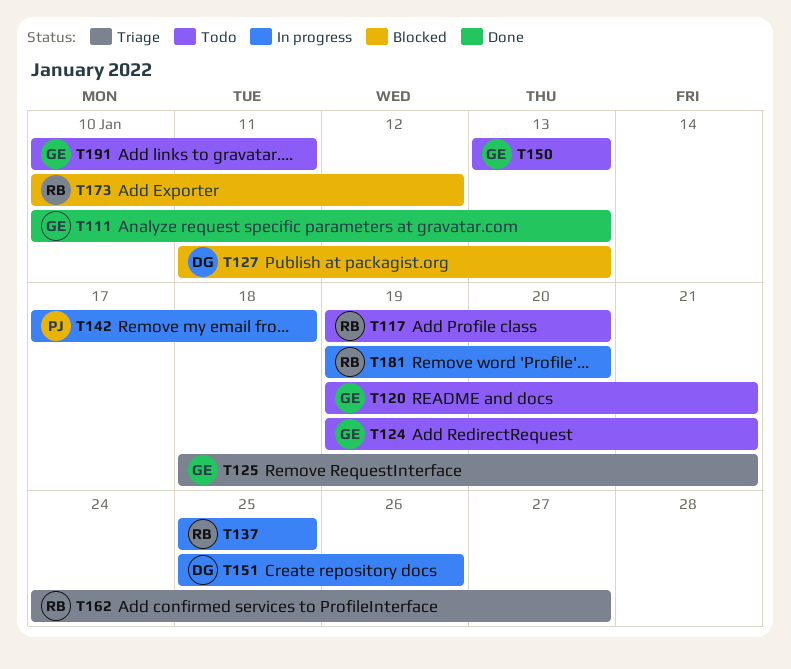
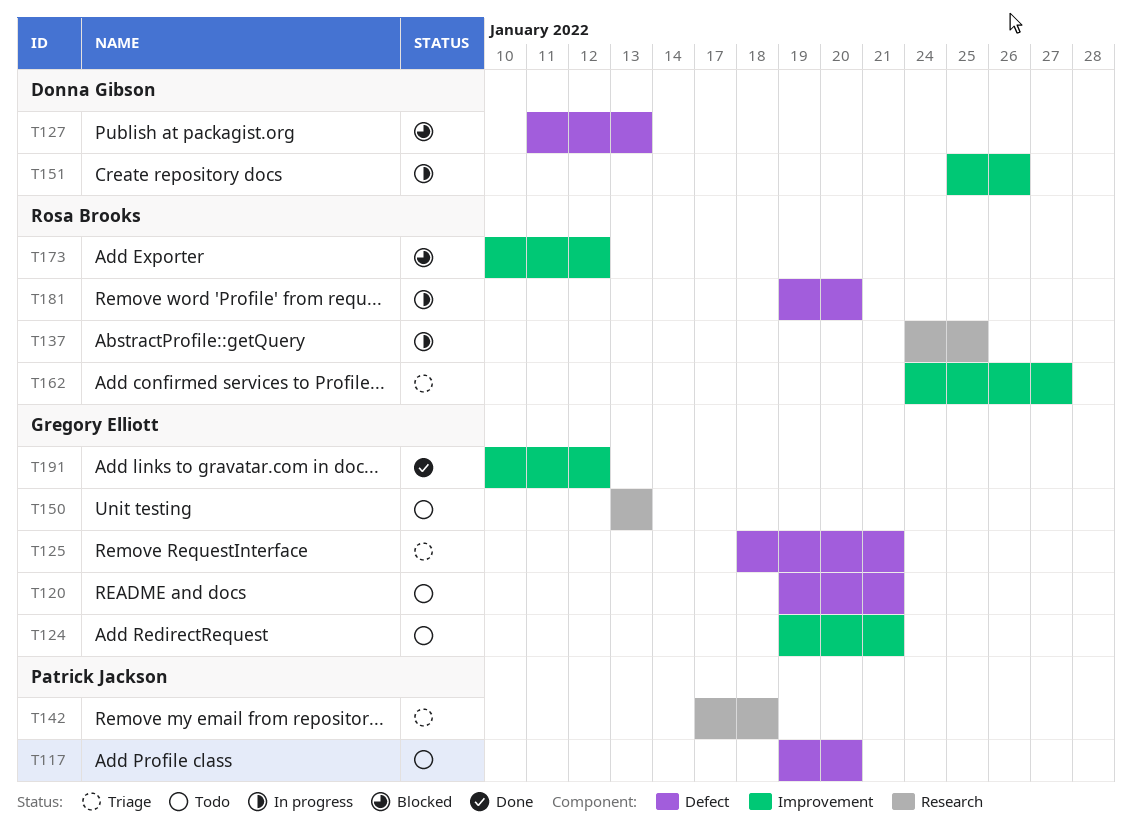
T111: present -> none
T117, owner: Rosa Brooks -> Patrick Jackson
T137, start: Jan 25 -> Jan 24
T142, status: In progress -> Triage
T191, status: Todo -> Done
T191, due: Jan 11 -> Jan 12

